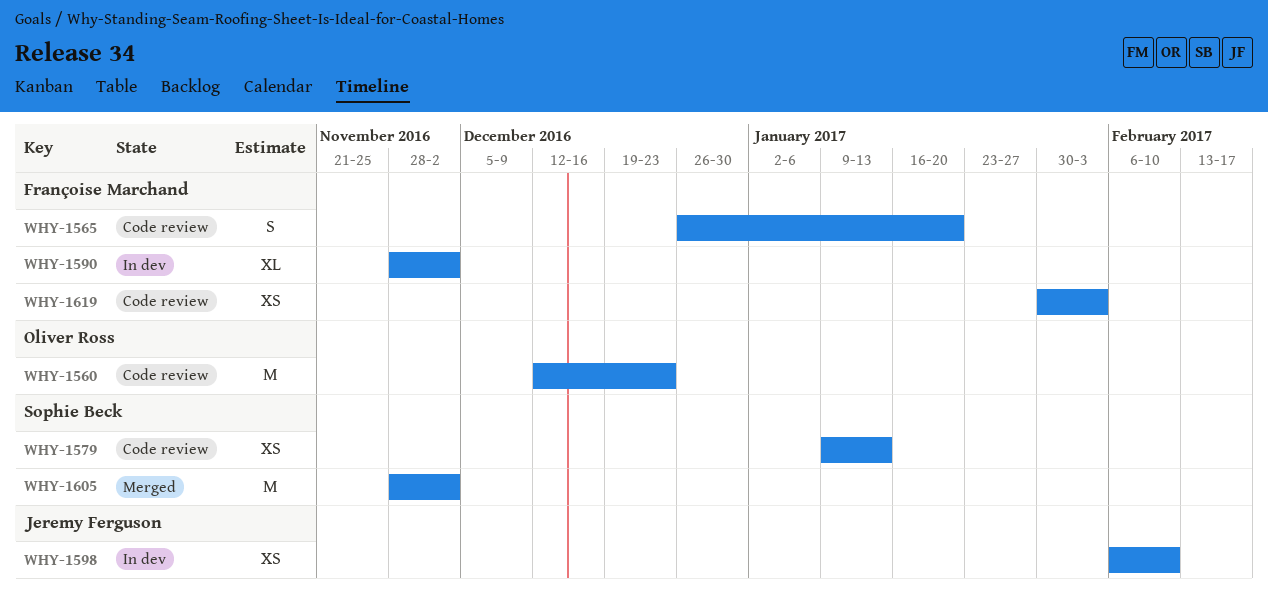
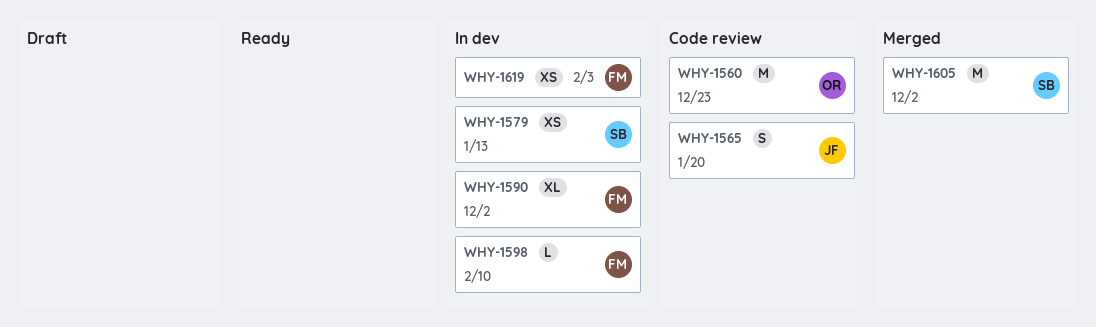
WHY-1565, owner: Françoise Marchand -> Jeremy Ferguson
WHY-1579, status: Code review -> In dev
WHY-1598, owner: Jeremy Ferguson -> Françoise Marchand
WHY-1598, estimate: XS -> L
WHY-1619, status: Code review -> In dev

